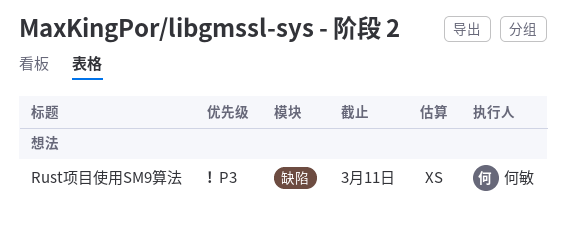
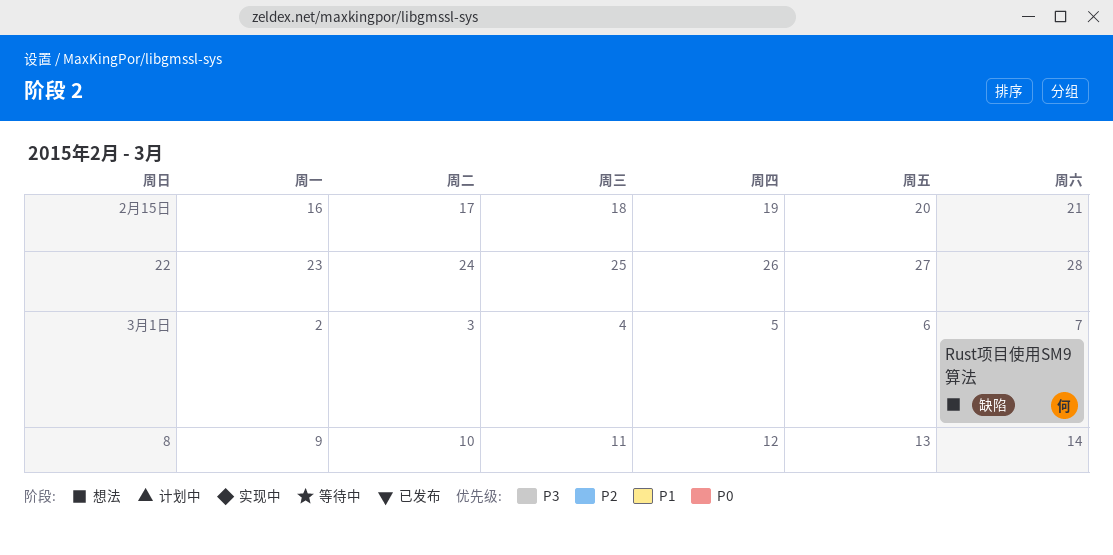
Rust项目使用SM9算法, due: Mar 11 -> Mar 7

